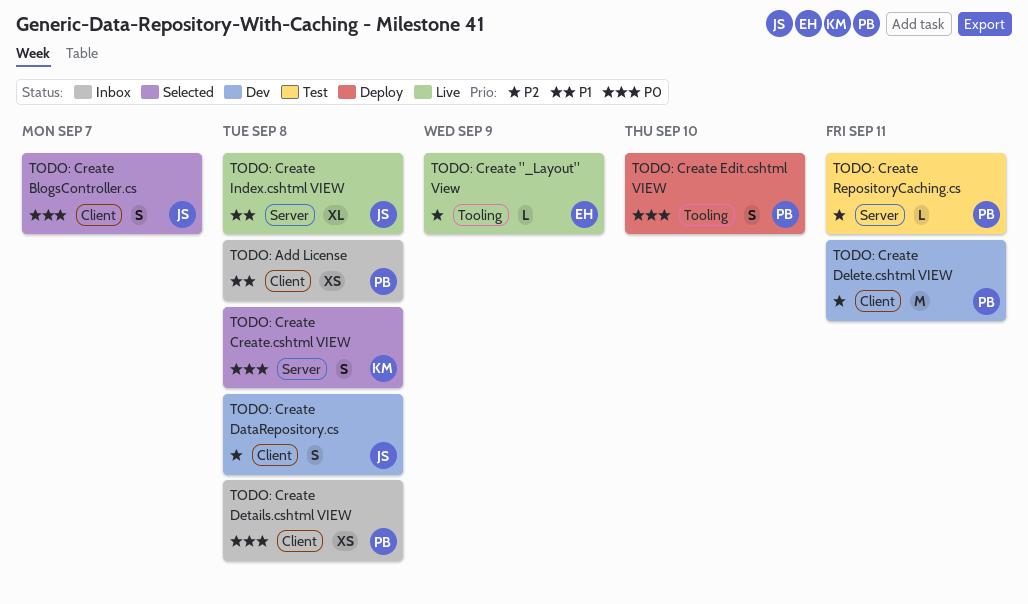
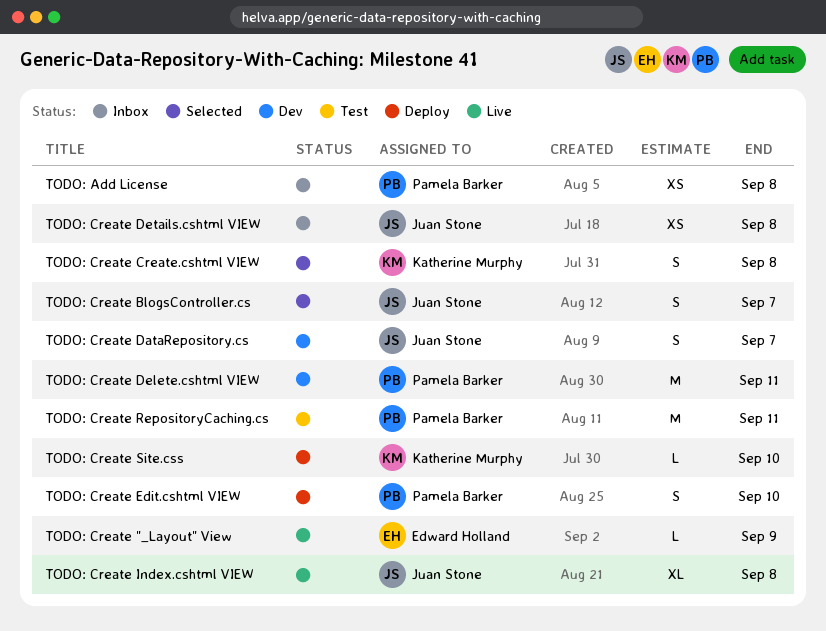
TODO: Create DataRepository.cs, due: Sep 8 -> Sep 7
TODO: Create Details.cshtml VIEW, owner: Pamela Barker -> Juan Stone
TODO: Create RepositoryCaching.cs, estimate: L -> M
TODO: Create Site.css: none -> present

